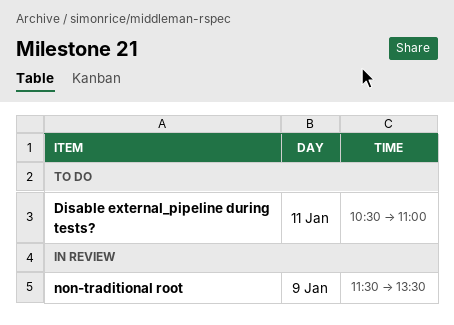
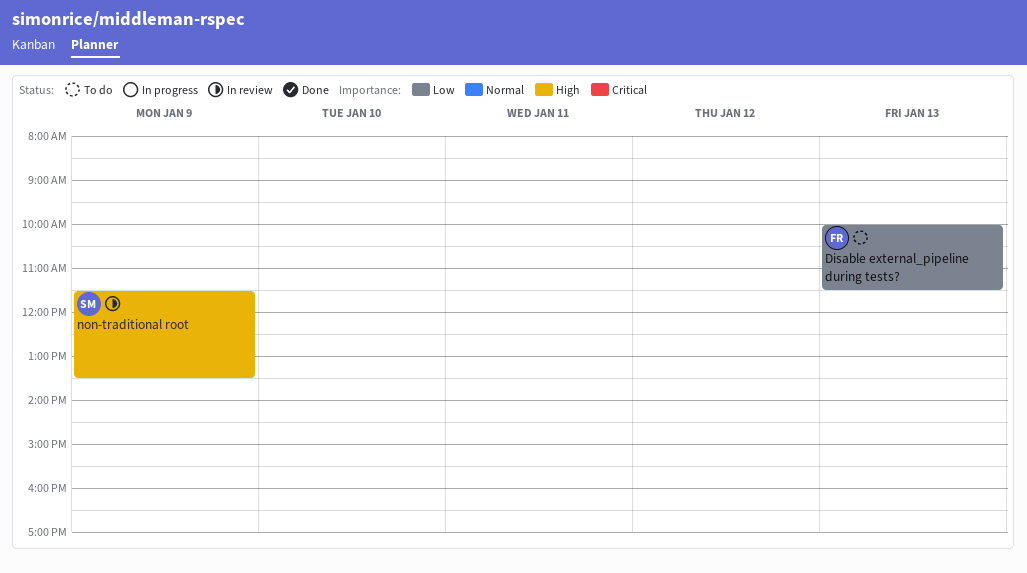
Disable external_pipeline during tests?, day: Jan 11 -> Jan 13
Disable external_pipeline during tests?, begins: 10:30 -> 10:00
Disable external_pipeline during tests?, ends: 11:00 -> 11:30

